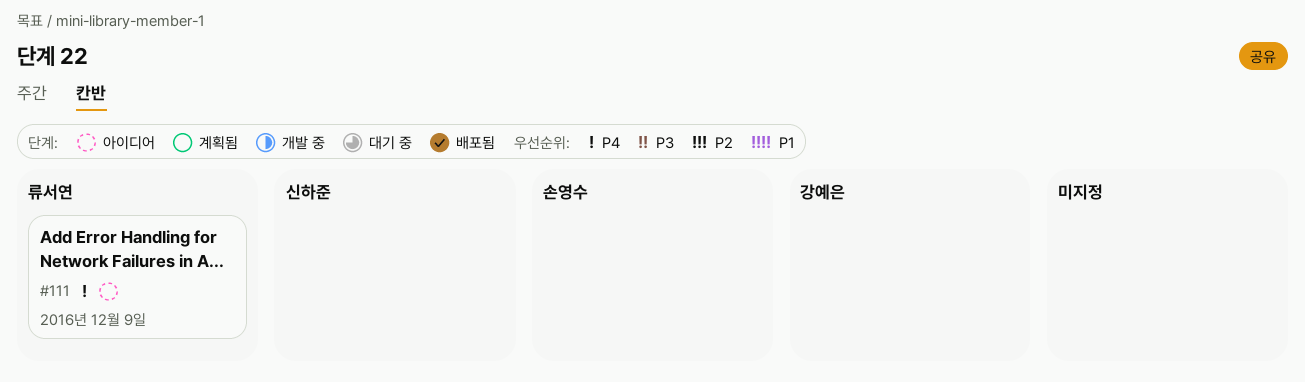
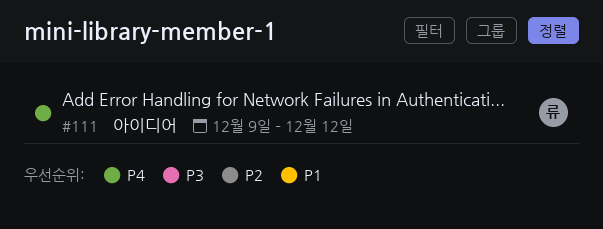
#111, due: Dec 9 -> Dec 12

